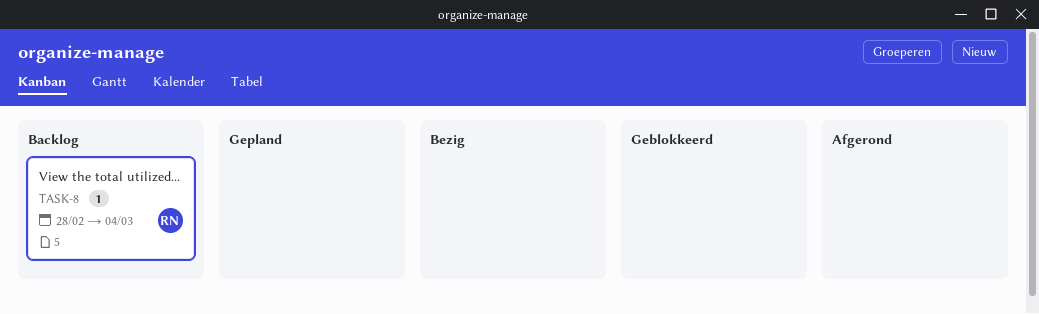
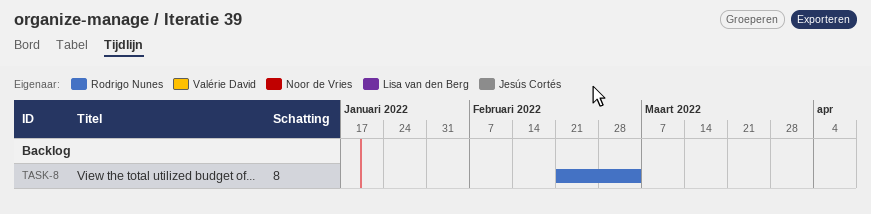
TASK-8, estimate: 1 -> 8
TASK-8, start: Feb 28 -> Feb 21

